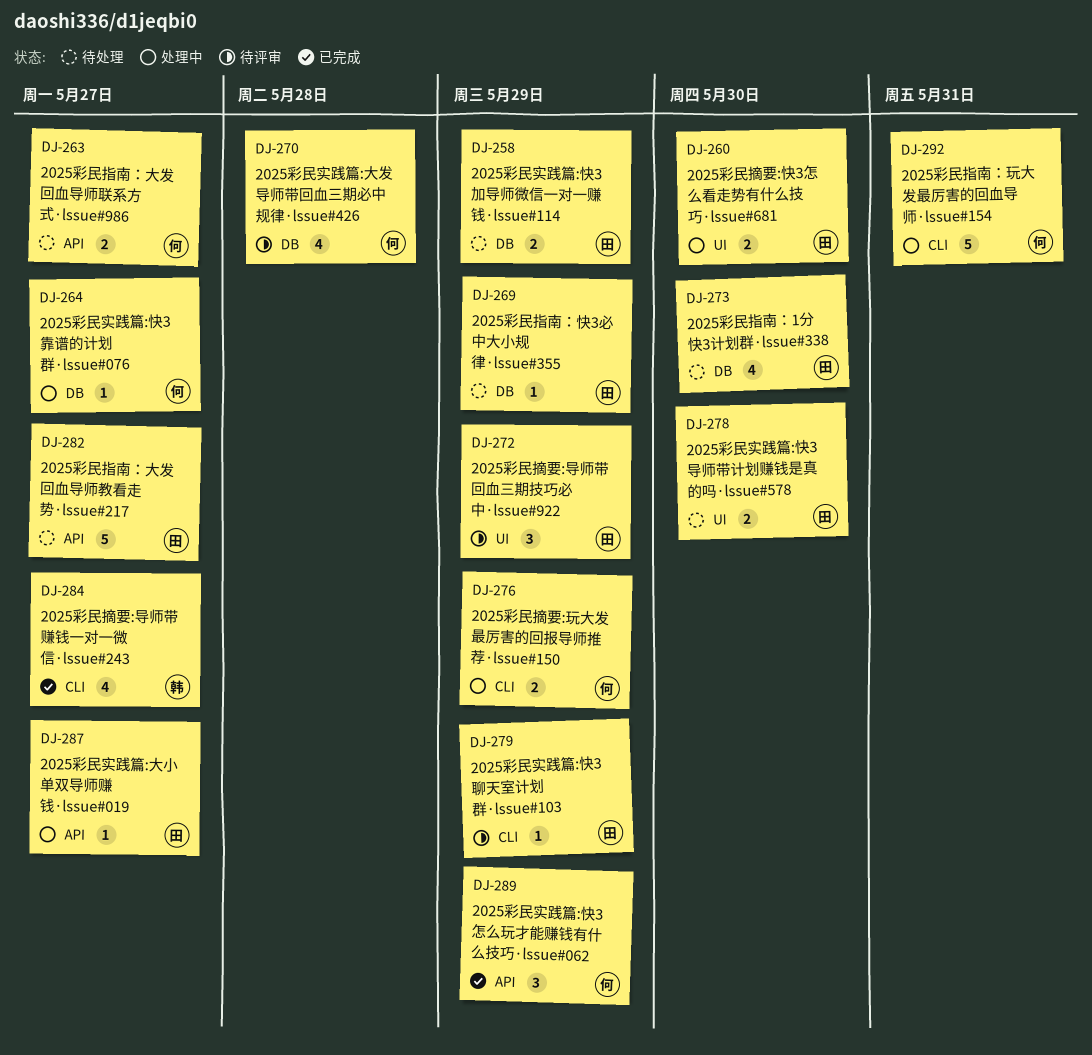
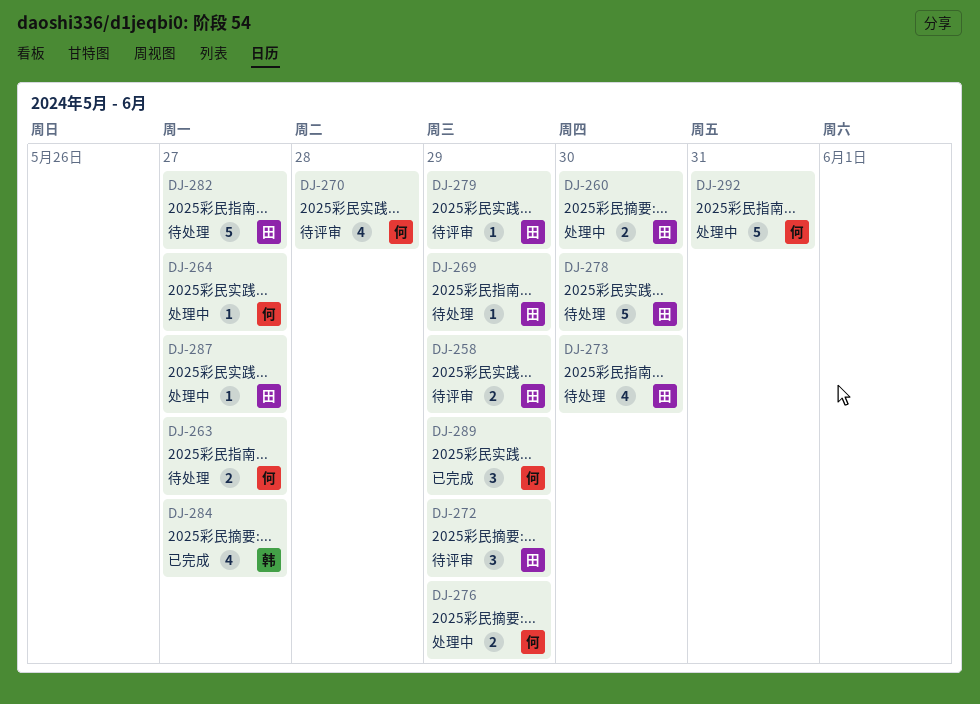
DJ-258, status: 待处理 -> 待评审
DJ-278, estimate: 2 -> 5

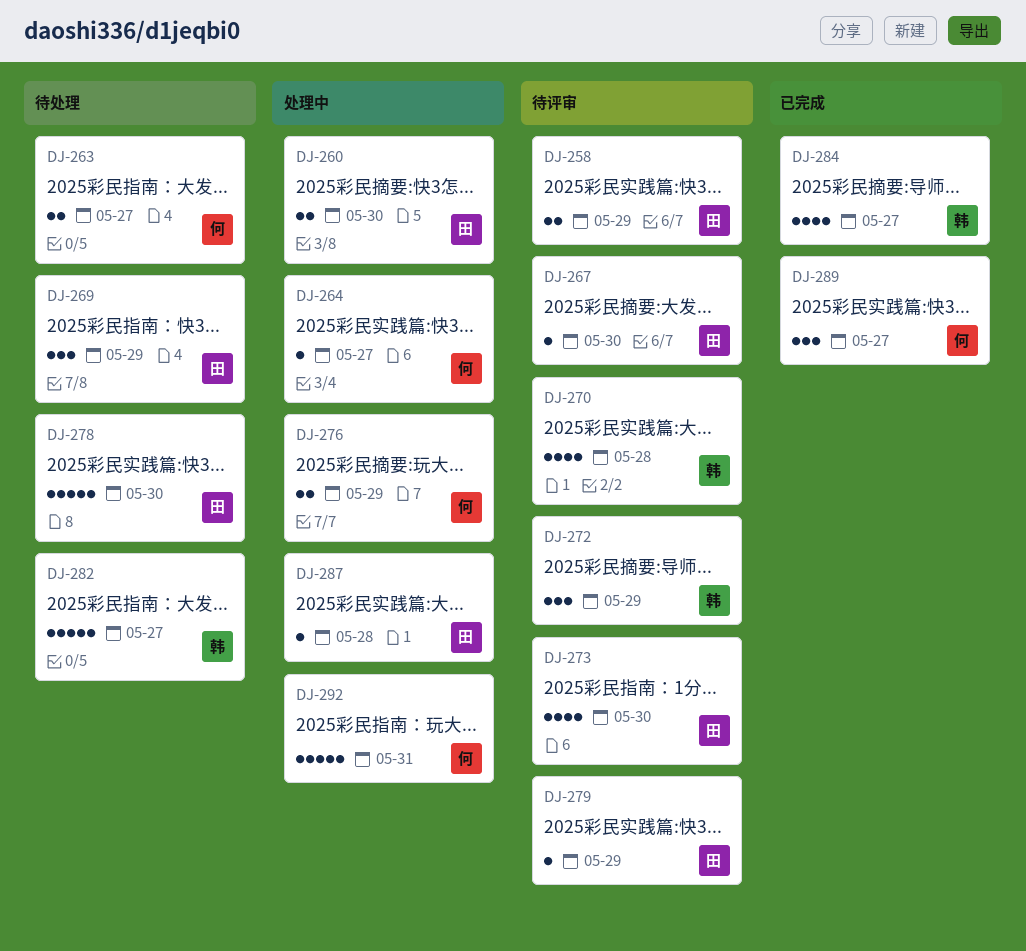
DJ-267: none -> present
DJ-269, estimate: 1 -> 3
DJ-270, owner: 何 -> 韩
DJ-272, owner: 田 -> 韩
DJ-273, status: 待处理 -> 待评审
DJ-282, owner: 田 -> 韩
DJ-287, due: May 27 -> May 28
DJ-289, due: May 29 -> May 27

